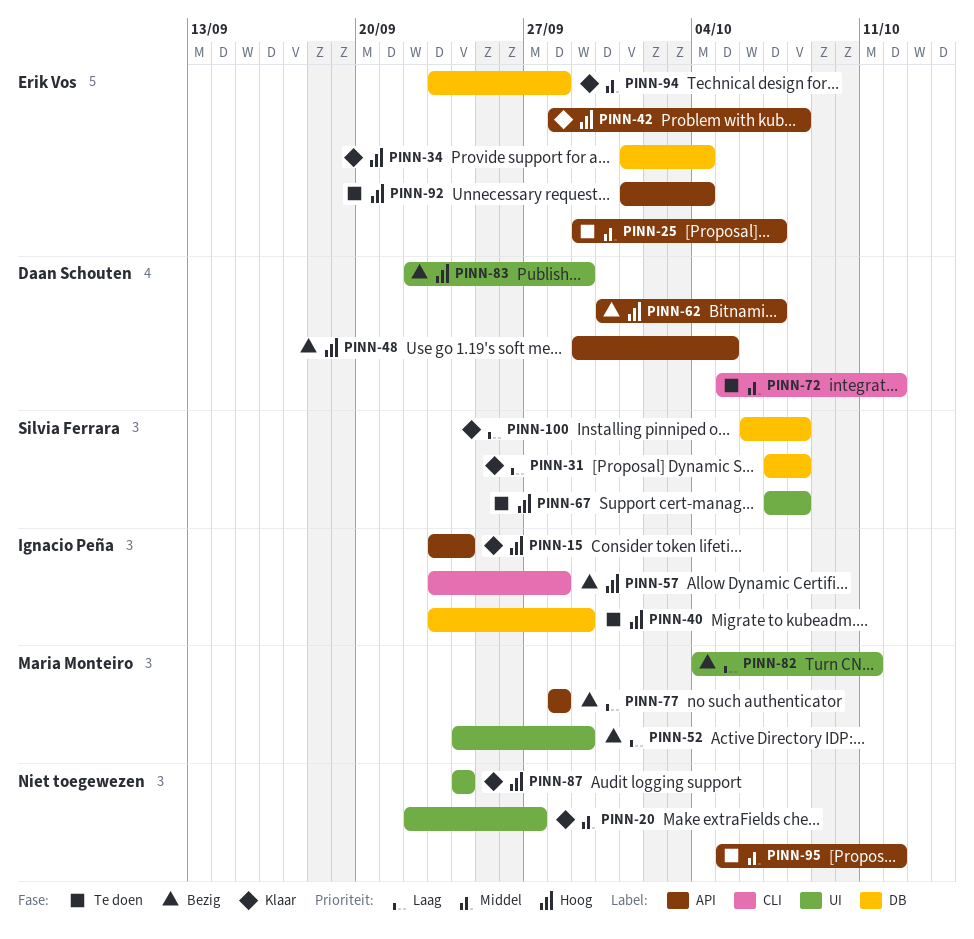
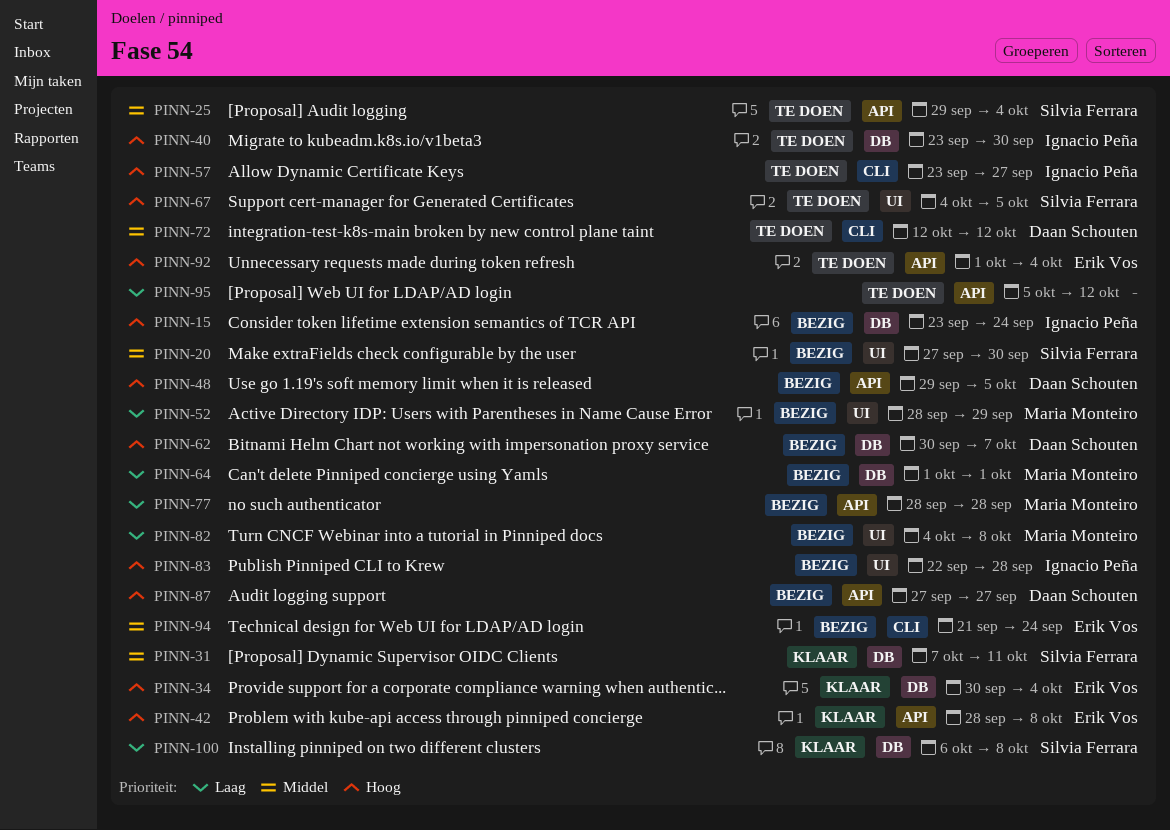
PINN-15, status: Klaar -> Bezig
PINN-15, label: API -> DB
PINN-20, status: Klaar -> Bezig
PINN-20, owner: none -> Silvia Ferrara
PINN-20, start: Sep 22 -> Sep 27
PINN-20, due: Sep 27 -> Sep 30
PINN-25, owner: Erik Vos -> Silvia Ferrara
PINN-25, due: Oct 7 -> Oct 4
PINN-31, priority: Laag -> Middel
PINN-31, due: Oct 8 -> Oct 11
PINN-34, start: Oct 1 -> Sep 30
PINN-40, due: Sep 29 -> Sep 30
PINN-52, start: Sep 24 -> Sep 28
PINN-57, status: Bezig -> Te doen
PINN-57, due: Sep 28 -> Sep 27
PINN-62, label: API -> DB
PINN-64: none -> present
PINN-67, start: Oct 7 -> Oct 4
PINN-67, due: Oct 8 -> Oct 5
PINN-72, start: Oct 5 -> Oct 12
PINN-82, due: Oct 11 -> Oct 8
PINN-83, owner: Daan Schouten -> Ignacio Peña
PINN-83, due: Sep 29 -> Sep 28
PINN-87, status: Klaar -> Bezig
PINN-87, owner: none -> Daan Schouten
PINN-87, label: UI -> API
PINN-87, start: Sep 24 -> Sep 27
PINN-87, due: Sep 24 -> Sep 27
PINN-94, status: Klaar -> Bezig
PINN-94, label: DB -> CLI
PINN-94, start: Sep 23 -> Sep 21
PINN-94, due: Sep 28 -> Sep 24
PINN-95, priority: Middel -> Laag

